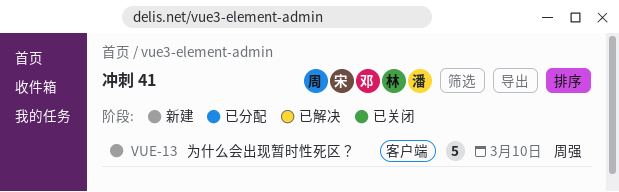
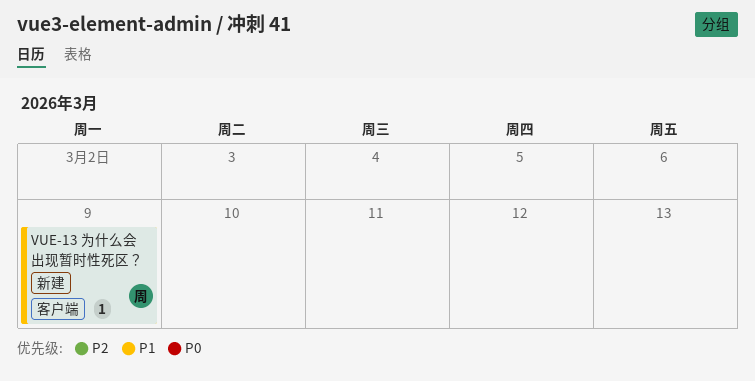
VUE-13, estimate: 5 -> 1
VUE-13, due: Mar 10 -> Mar 9

